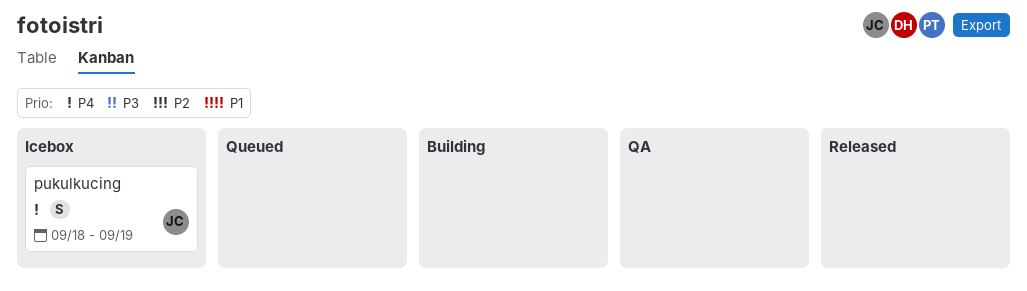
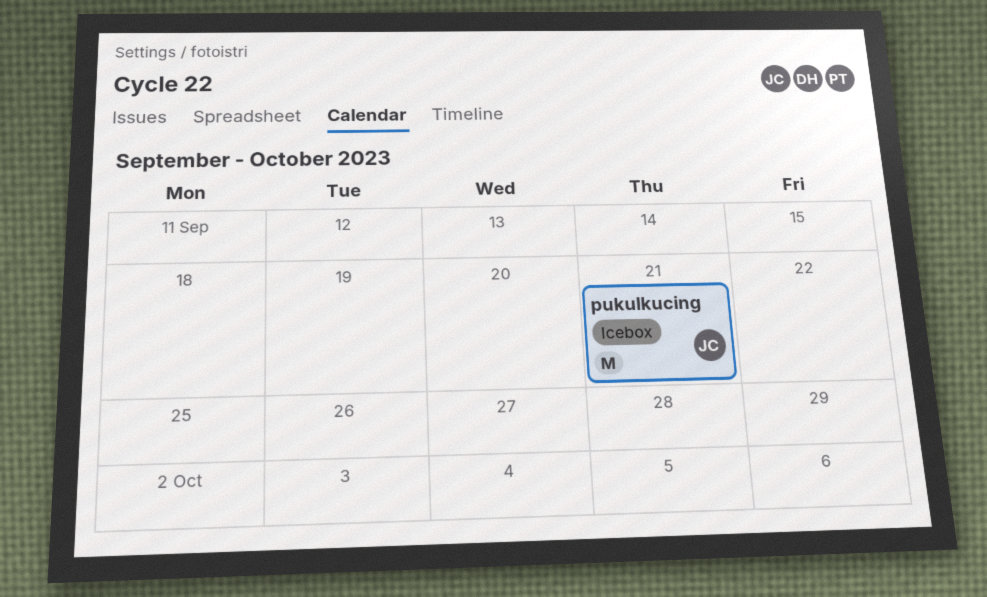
pukulkucing, estimate: S -> M
pukulkucing, due: Sep 19 -> Sep 21

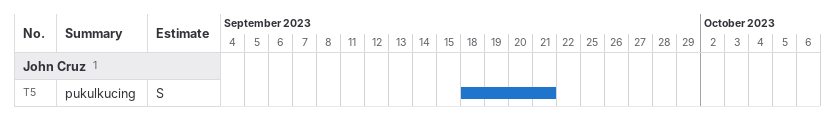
pukulkucing, estimate: M -> S

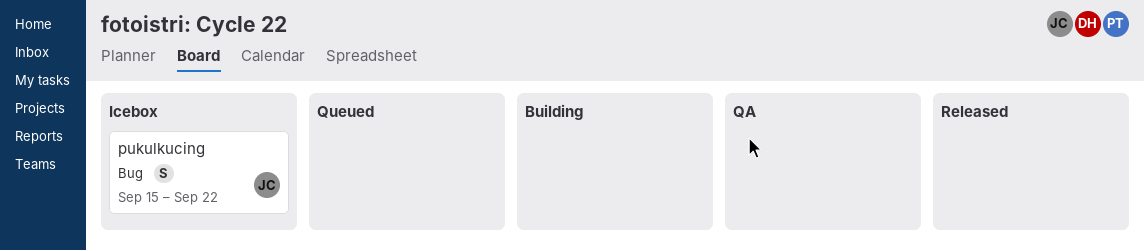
pukulkucing, start: Sep 18 -> Sep 15
pukulkucing, due: Sep 21 -> Sep 22

